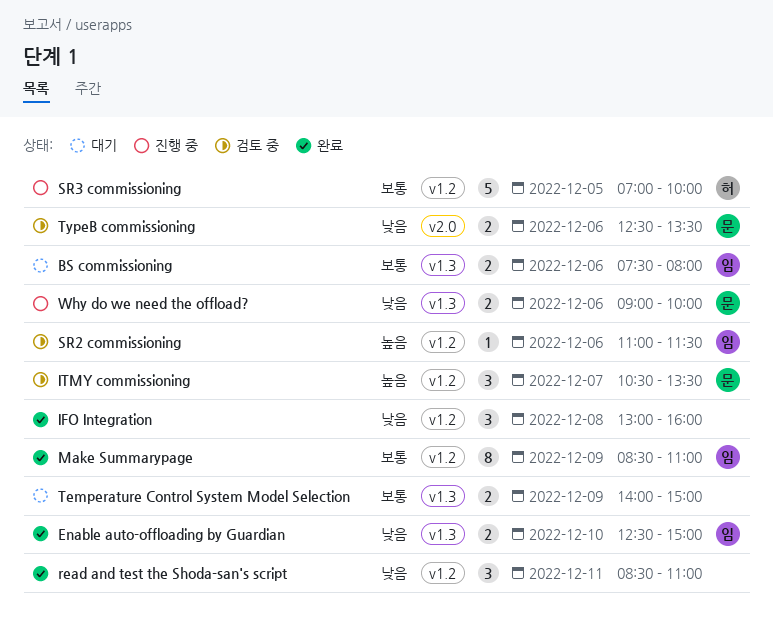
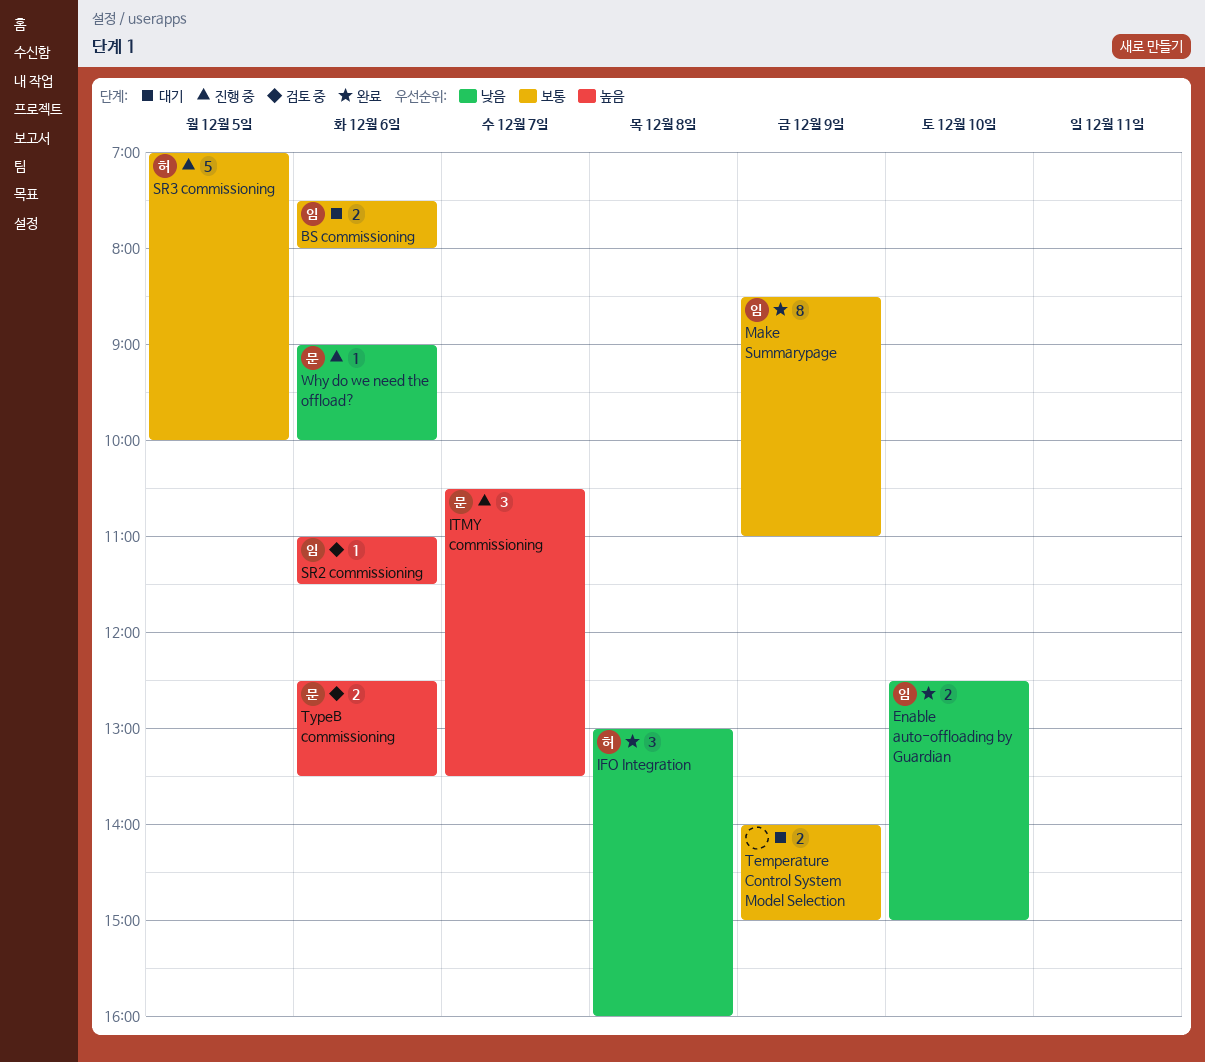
IFO Integration, owner: none -> 허
ITMY commissioning, status: 검토 중 -> 진행 중
read and test the Shoda-san's script: present -> none
TypeB commissioning, priority: 낮음 -> 높음
Why do we need the offload?, estimate: 2 -> 1

